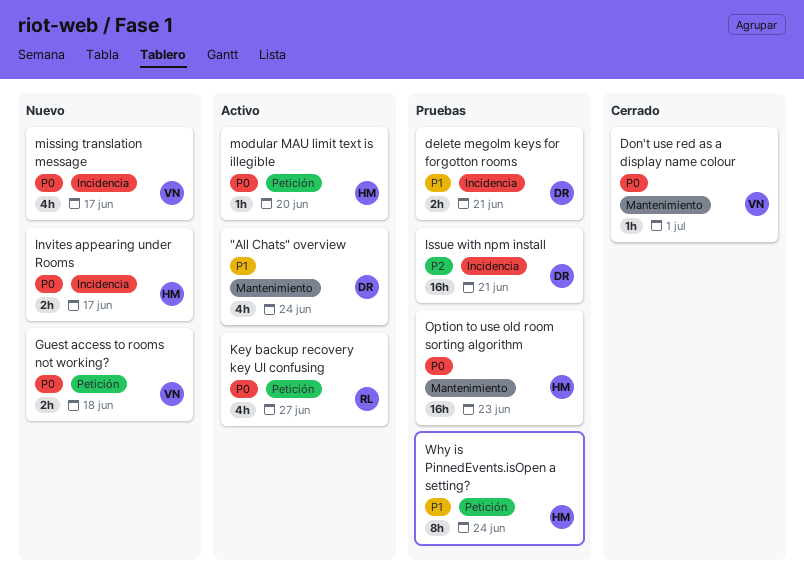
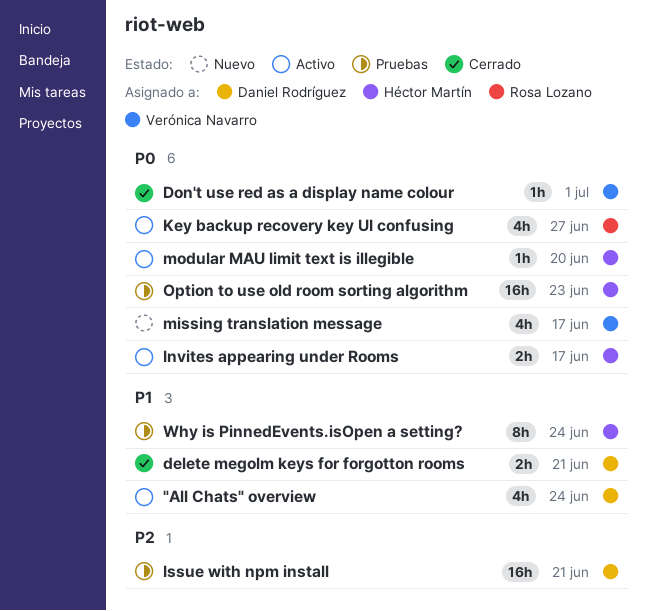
delete megolm keys for forgotton rooms, status: Pruebas -> Cerrado
Guest access to rooms not working?: present -> none
Invites appearing under Rooms, status: Nuevo -> Activo

